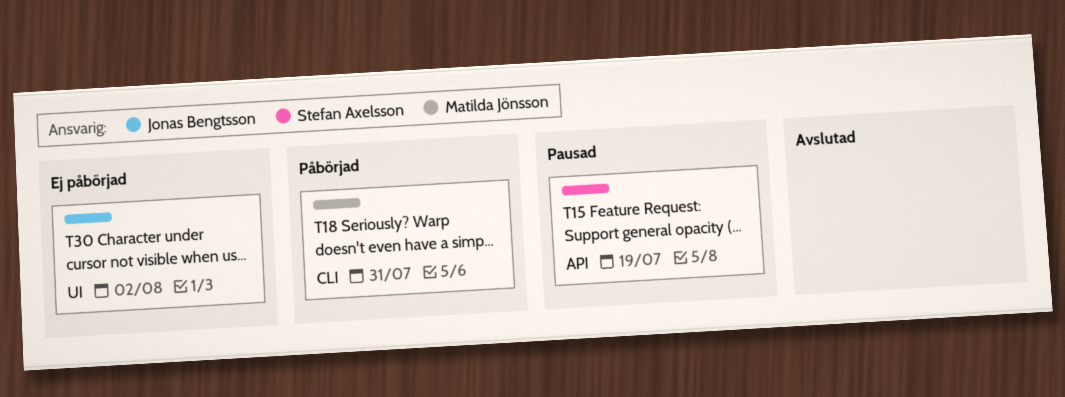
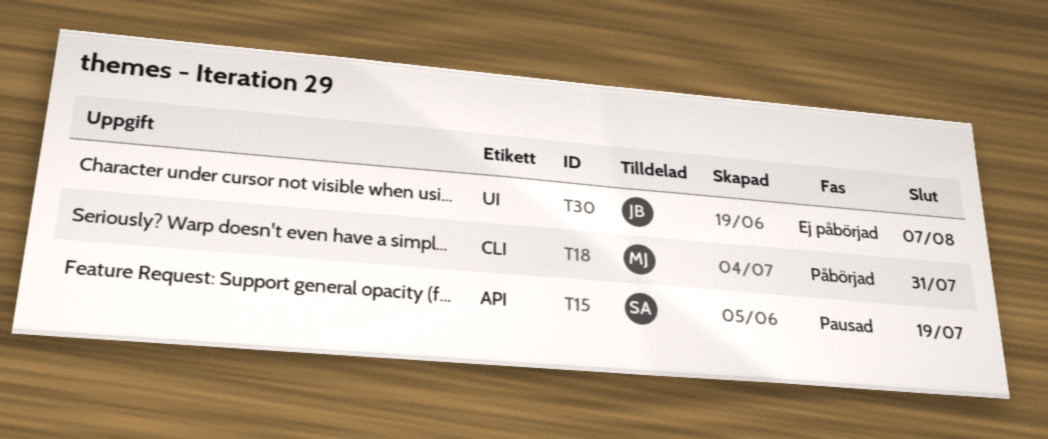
T30, due: Aug 2 -> Aug 7

